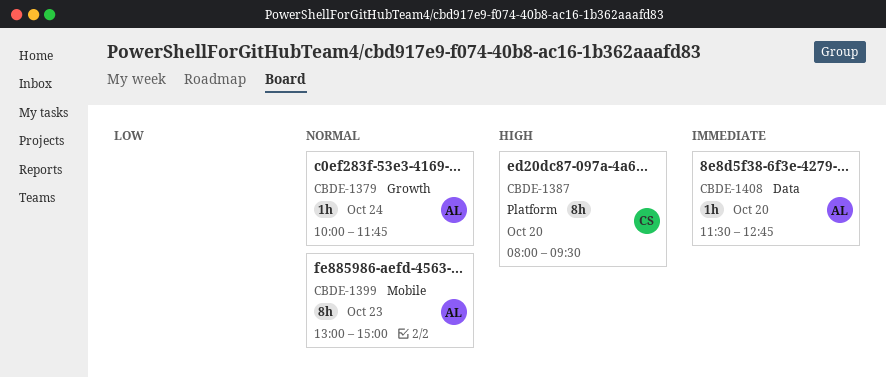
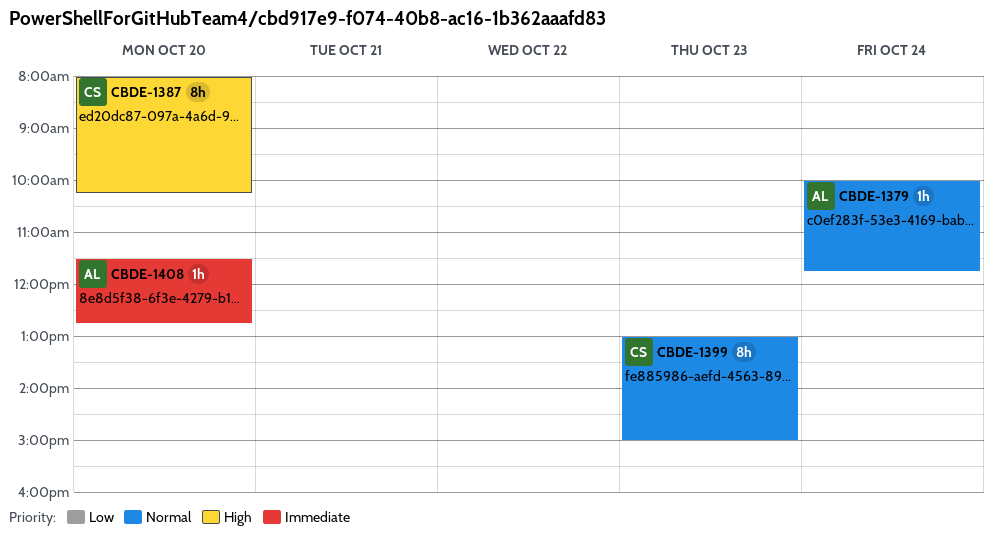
CBDE-1387, ends: 09:30 -> 10:15
CBDE-1399, owner: AL -> CS

